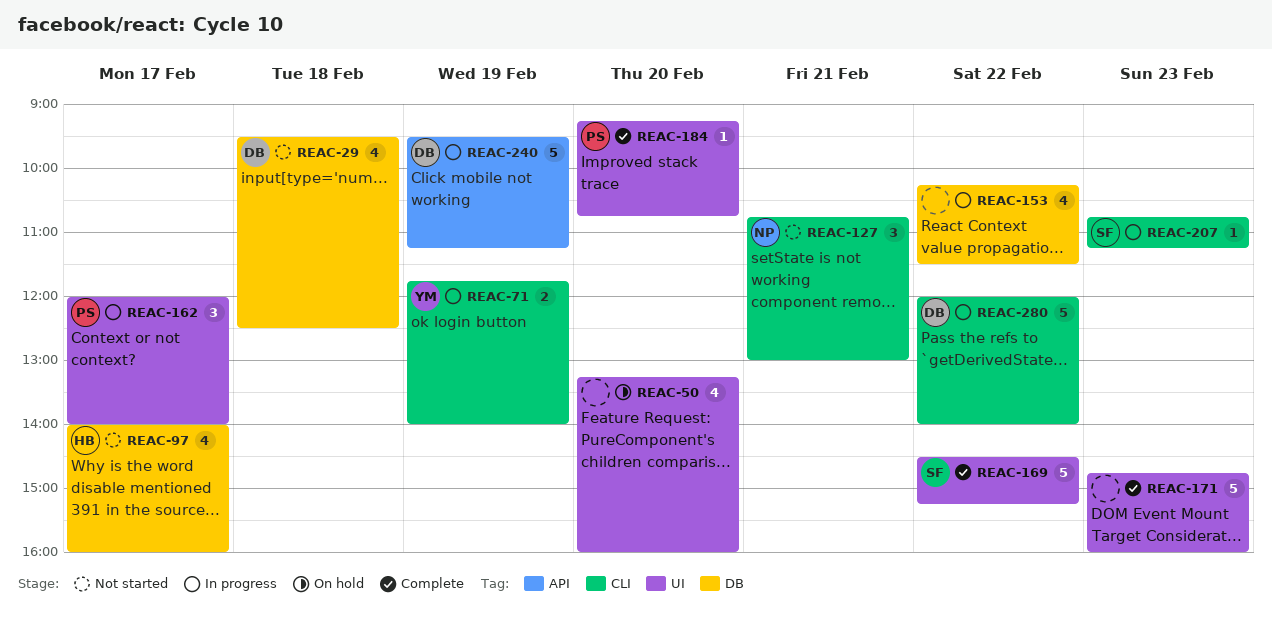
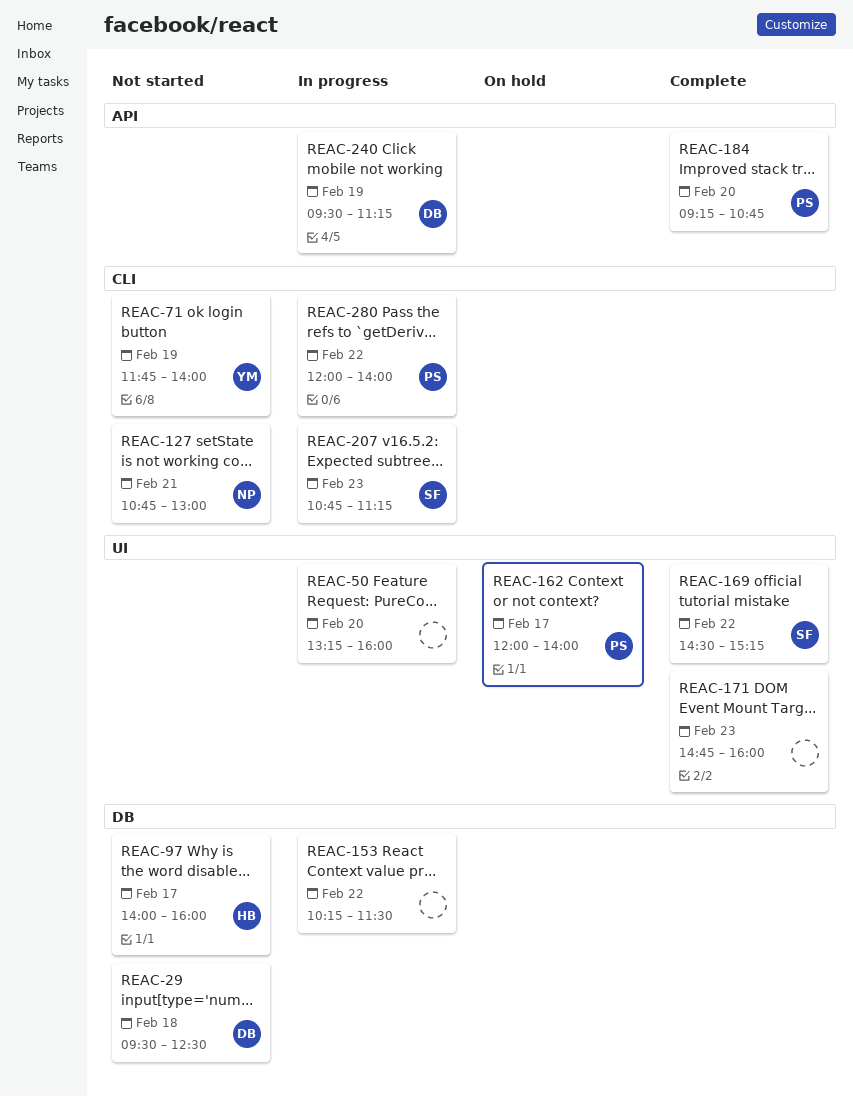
REAC-50, status: On hold -> In progress
REAC-71, status: In progress -> Not started
REAC-162, status: In progress -> On hold
REAC-184, label: UI -> API
REAC-280, owner: DB -> PS

